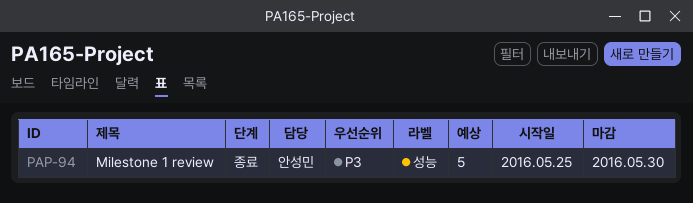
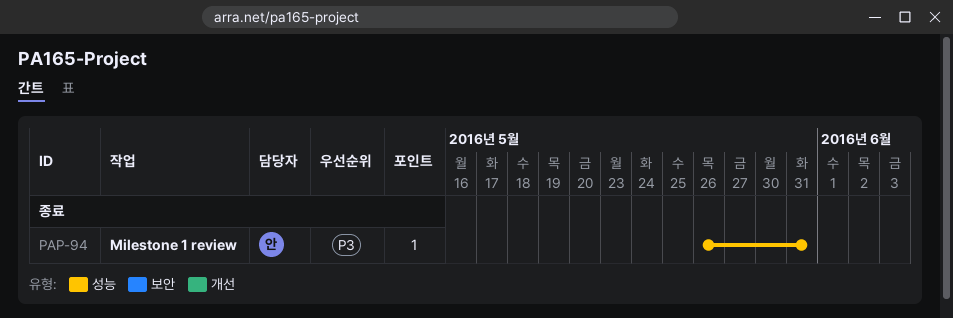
PAP-94, estimate: 5 -> 1
PAP-94, start: May 25 -> May 26
PAP-94, due: May 30 -> May 31

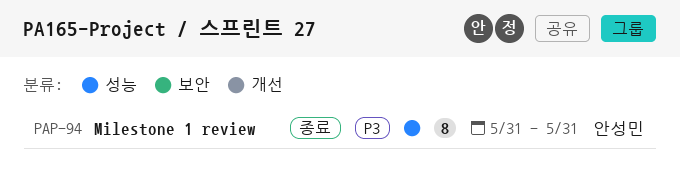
PAP-94, estimate: 1 -> 8
PAP-94, start: May 26 -> May 31

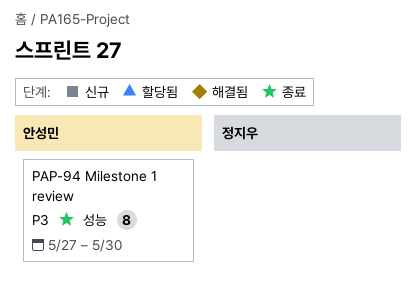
PAP-94, start: May 31 -> May 27
PAP-94, due: May 31 -> May 30

